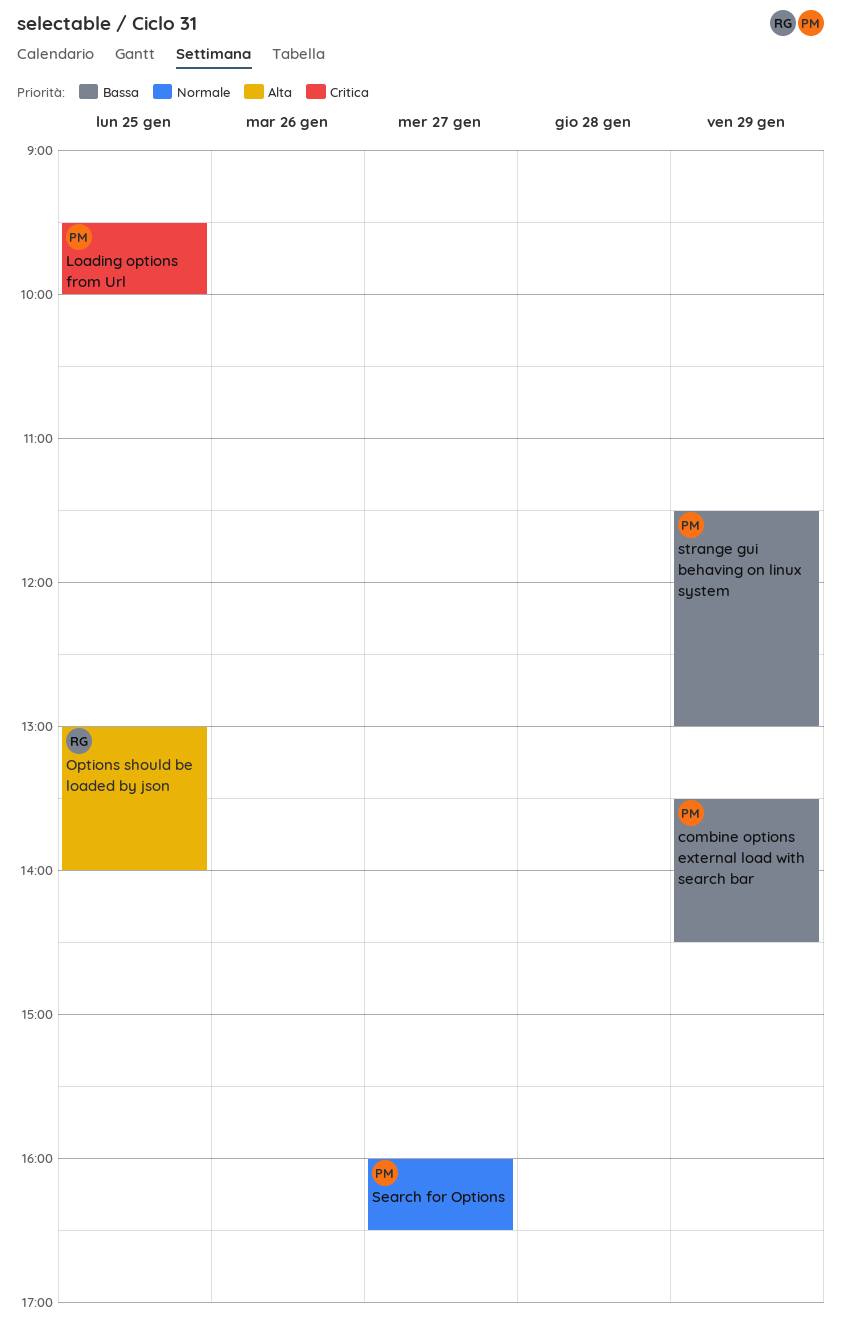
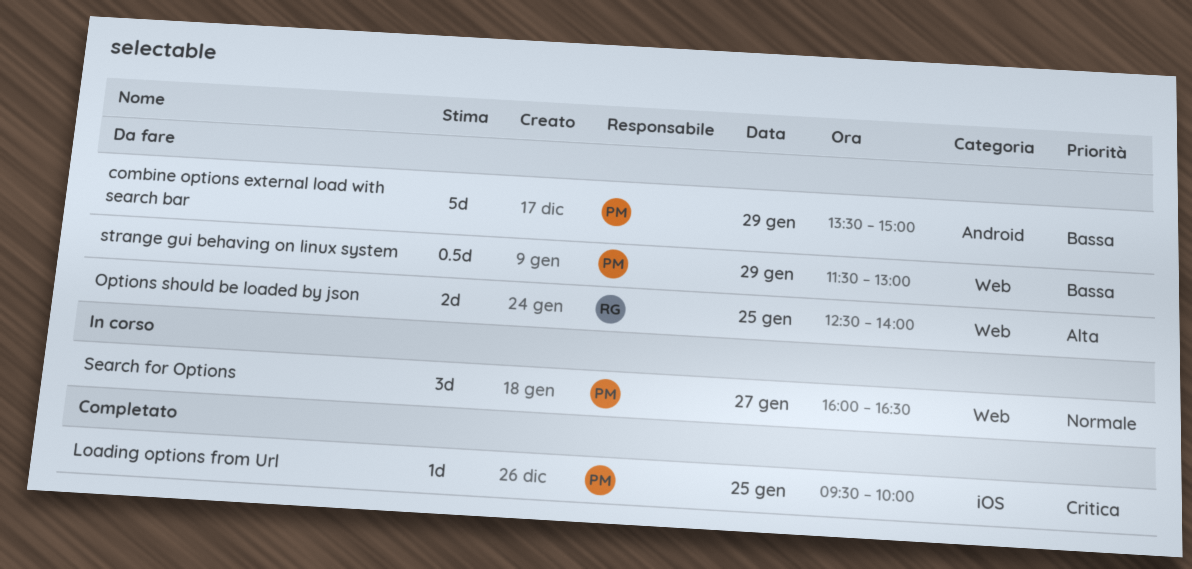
combine options external load with search bar, ends: 14:30 -> 15:00
Options should be loaded by json, begins: 13:00 -> 12:30

